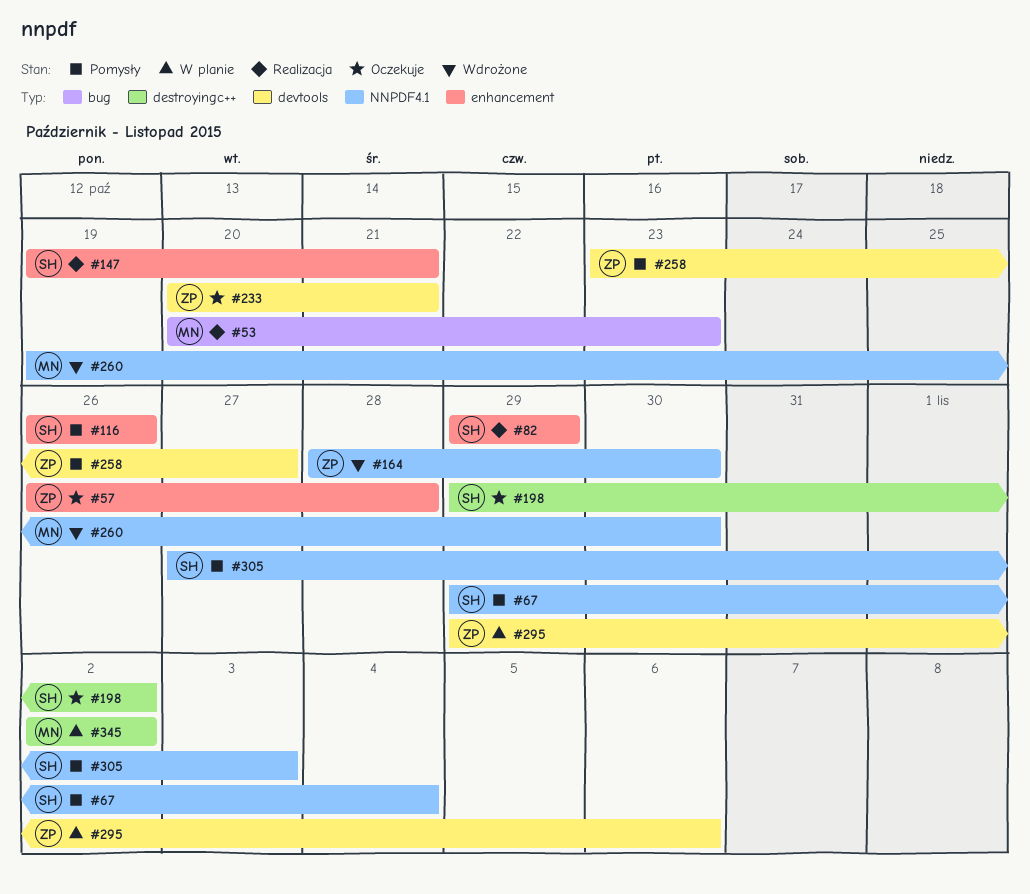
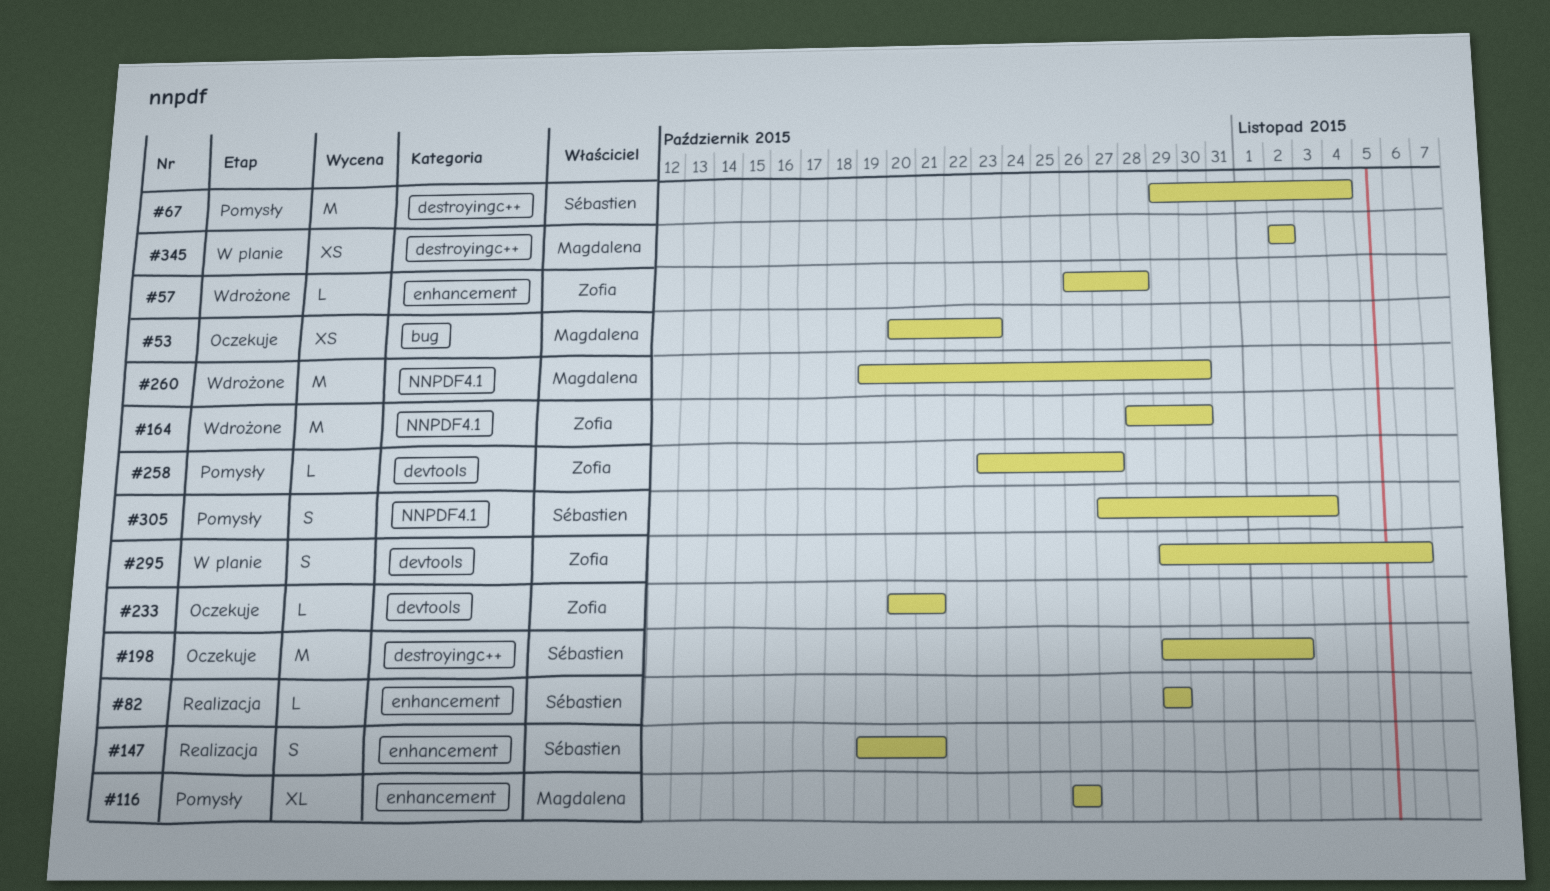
#53, status: Realizacja -> Oczekuje
#57, status: Oczekuje -> Wdrożone
#67, label: NNPDF4.1 -> destroyingc++
#116, owner: Sébastien -> Magdalena

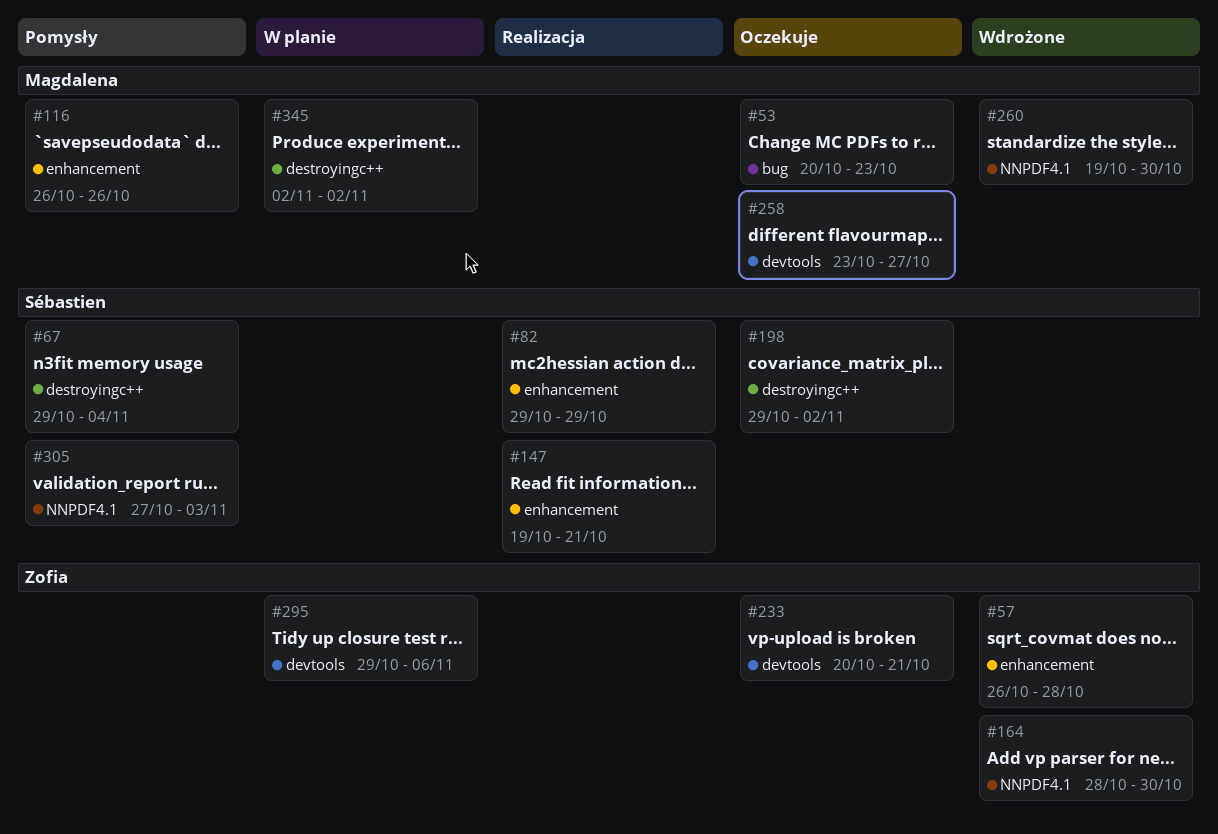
#258, status: Pomysły -> Oczekuje
#258, owner: Zofia -> Magdalena

